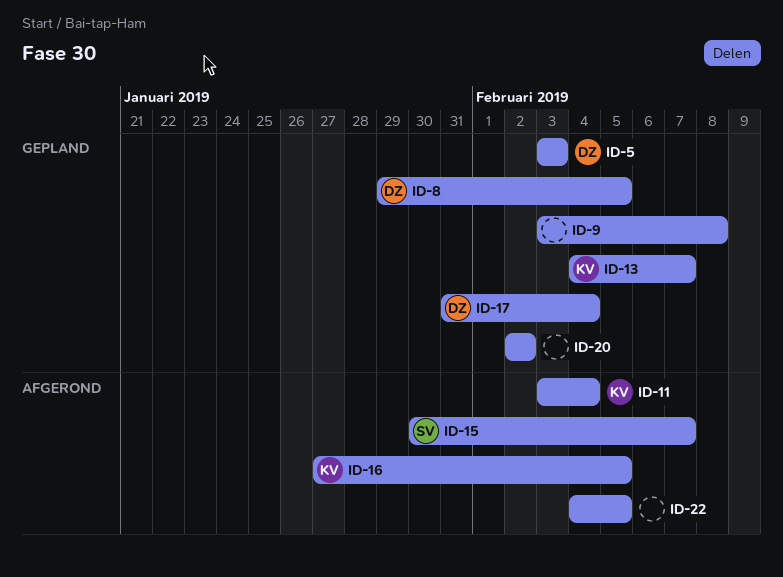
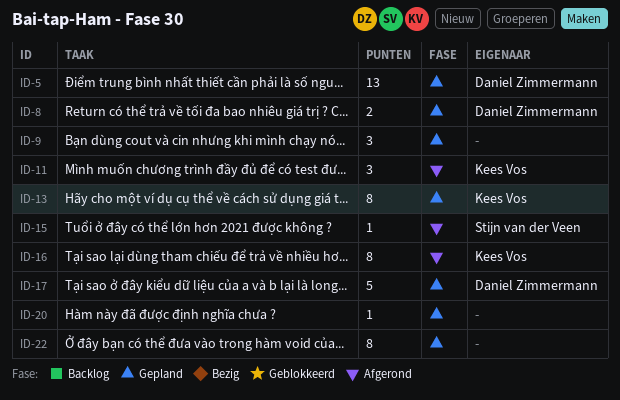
ID-22, status: Afgerond -> Gepland

